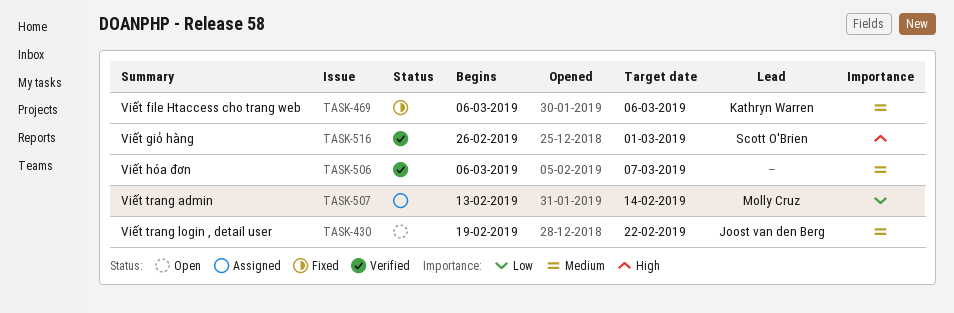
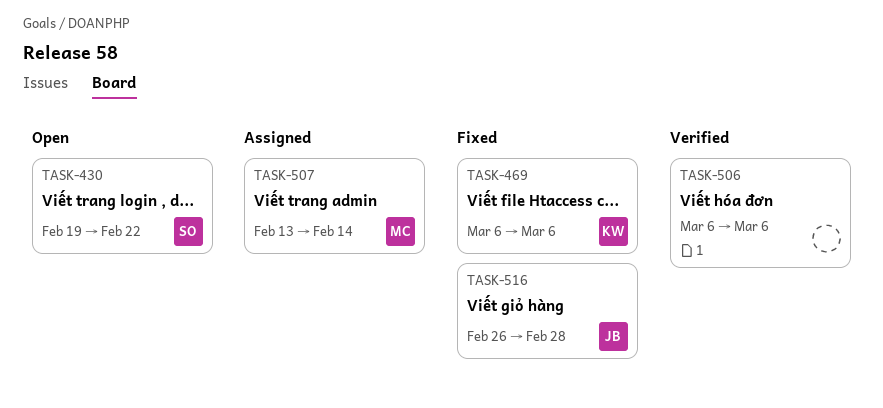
TASK-430, owner: Joost van den Berg -> Scott O'Brien
TASK-506, due: Mar 7 -> Mar 6
TASK-516, status: Verified -> Fixed
TASK-516, owner: Scott O'Brien -> Joost van den Berg
TASK-516, due: Mar 1 -> Feb 28

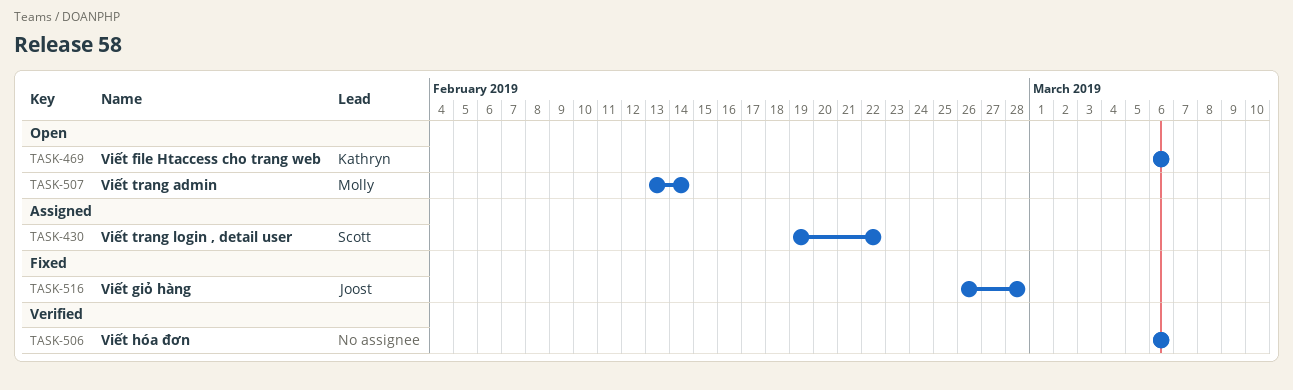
TASK-430, status: Open -> Assigned
TASK-469, status: Fixed -> Open
TASK-507, status: Assigned -> Open

